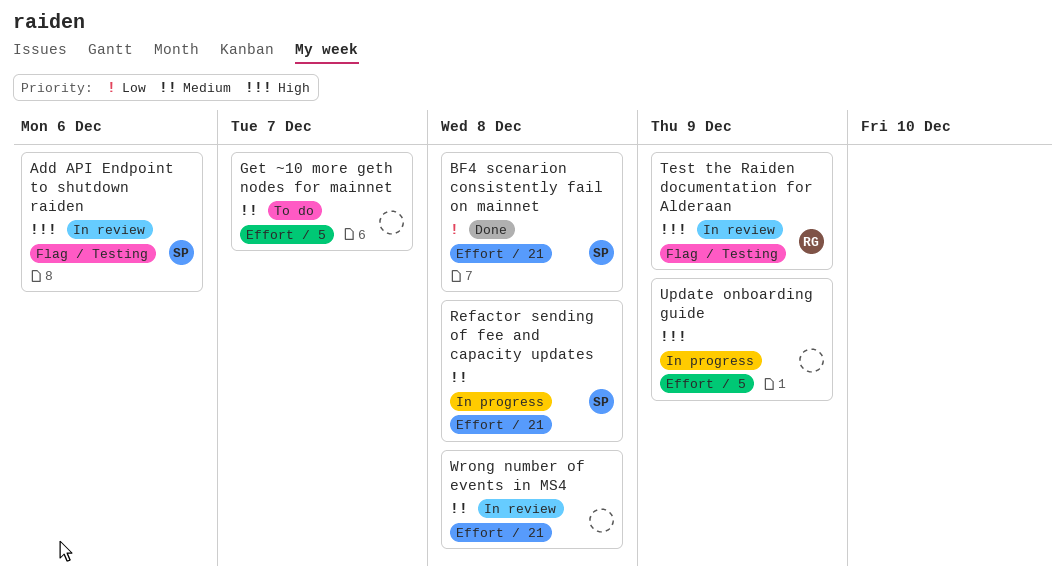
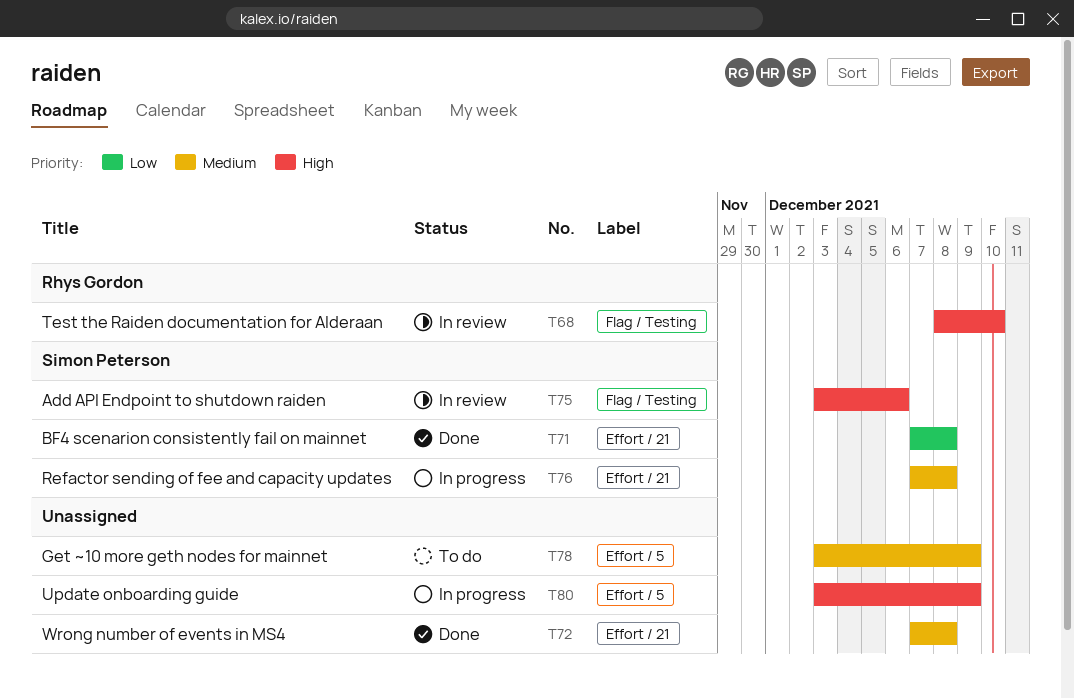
Get ~10 more geth nodes for mainnet, due: Dec 7 -> Dec 9
Test the Raiden documentation for Alderaan, due: Dec 9 -> Dec 10
Wrong number of events in MS4, status: In review -> Done

